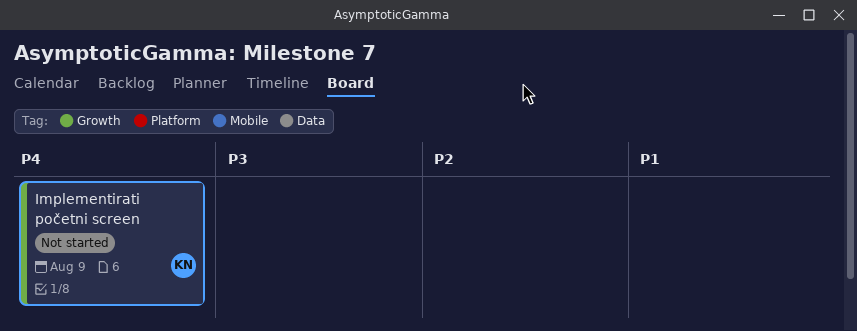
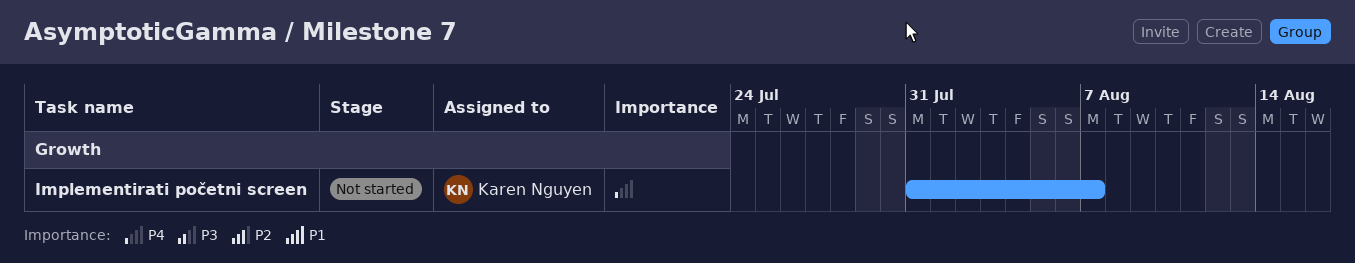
Implementirati početni screen, due: Aug 9 -> Aug 7

